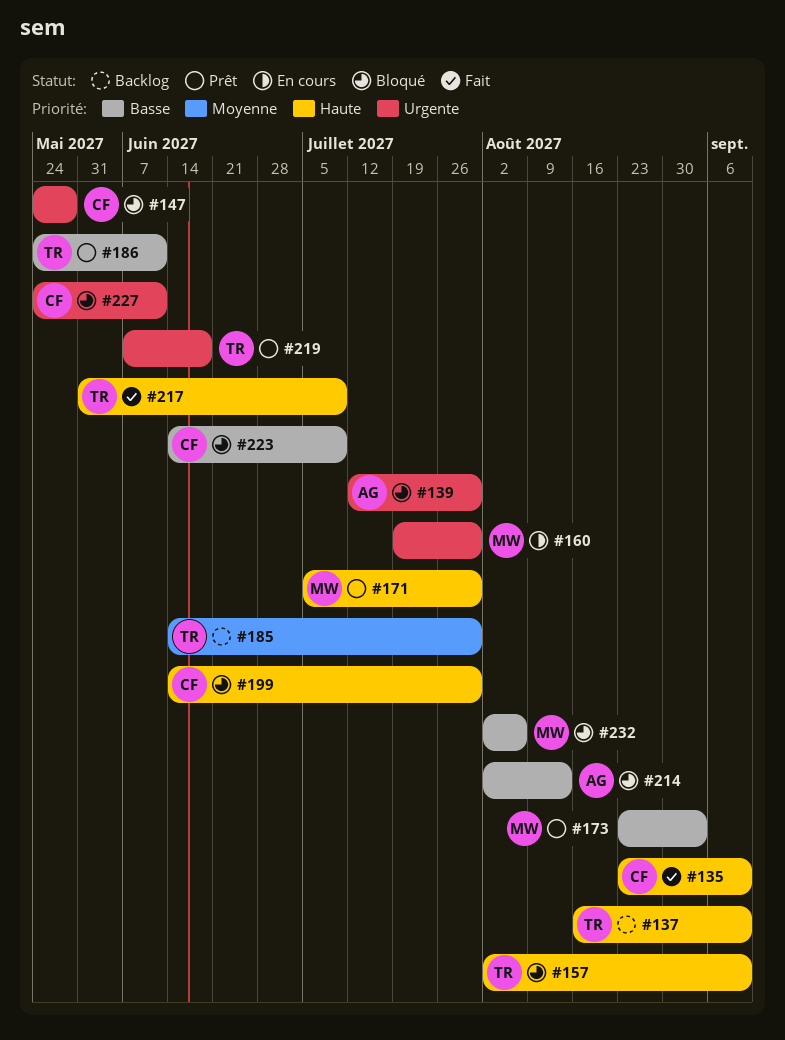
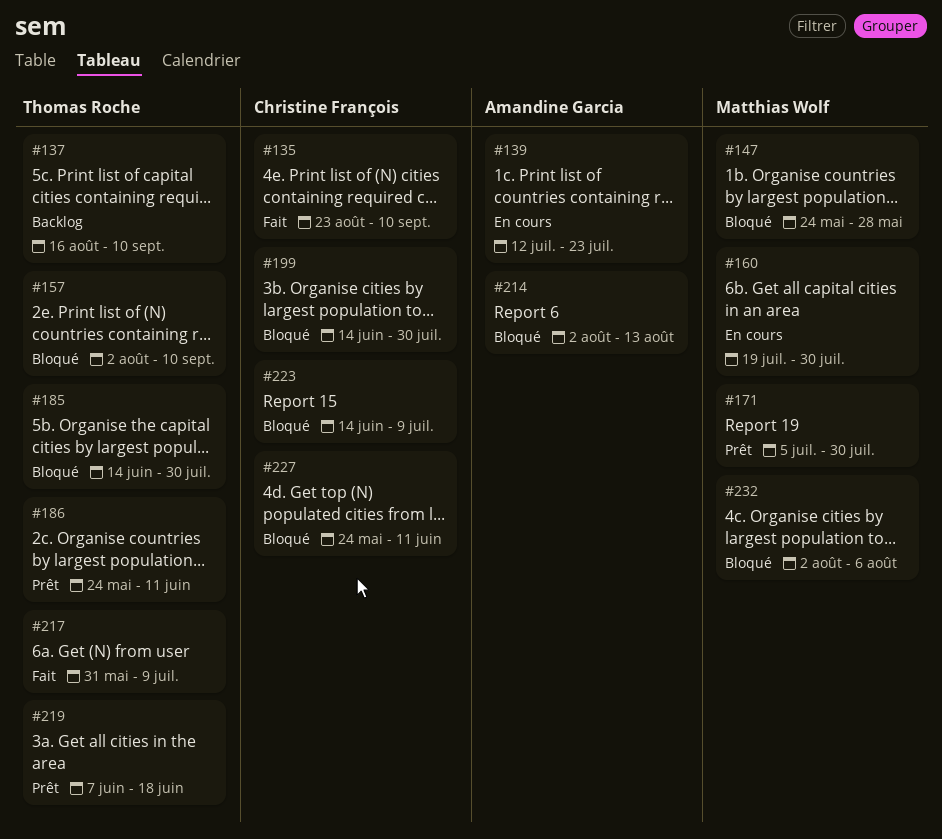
#139, status: Bloqué -> En cours
#139, due: Jul 30 -> Jul 23
#147, owner: Christine François -> Matthias Wolf
#173: present -> none
#185, status: Backlog -> Bloqué

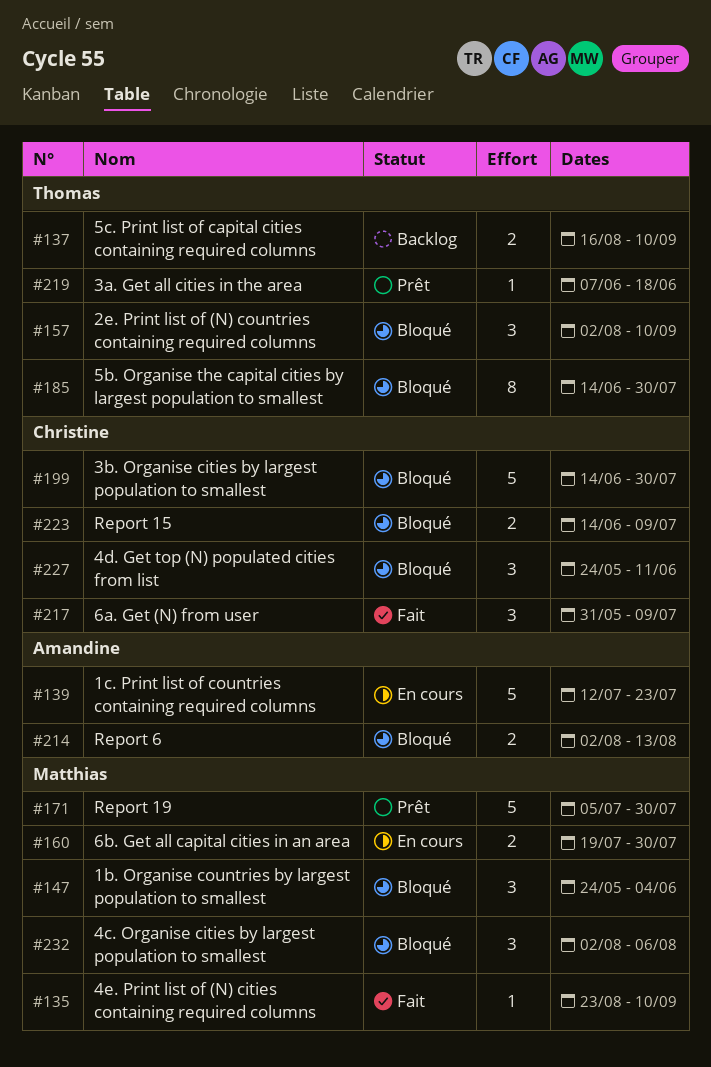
#135, owner: Christine François -> Matthias Wolf
#147, due: May 28 -> Jun 4
#186: present -> none
#217, owner: Thomas Roche -> Christine François

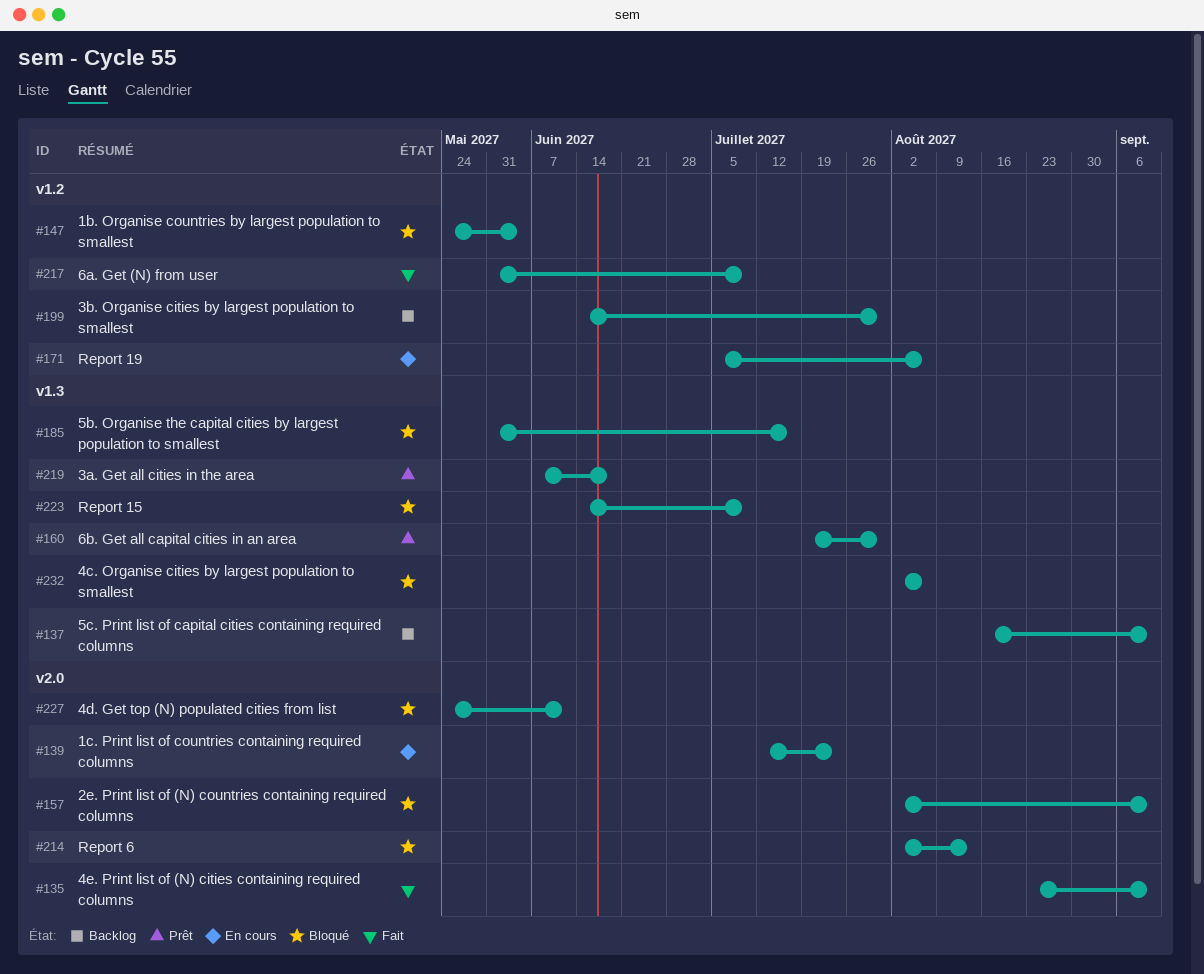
#160, status: En cours -> Prêt
#171, status: Prêt -> En cours
#171, due: Jul 30 -> Aug 6
#185, start: Jun 14 -> May 31
#185, due: Jul 30 -> Jul 16
#199, status: Bloqué -> Backlog

